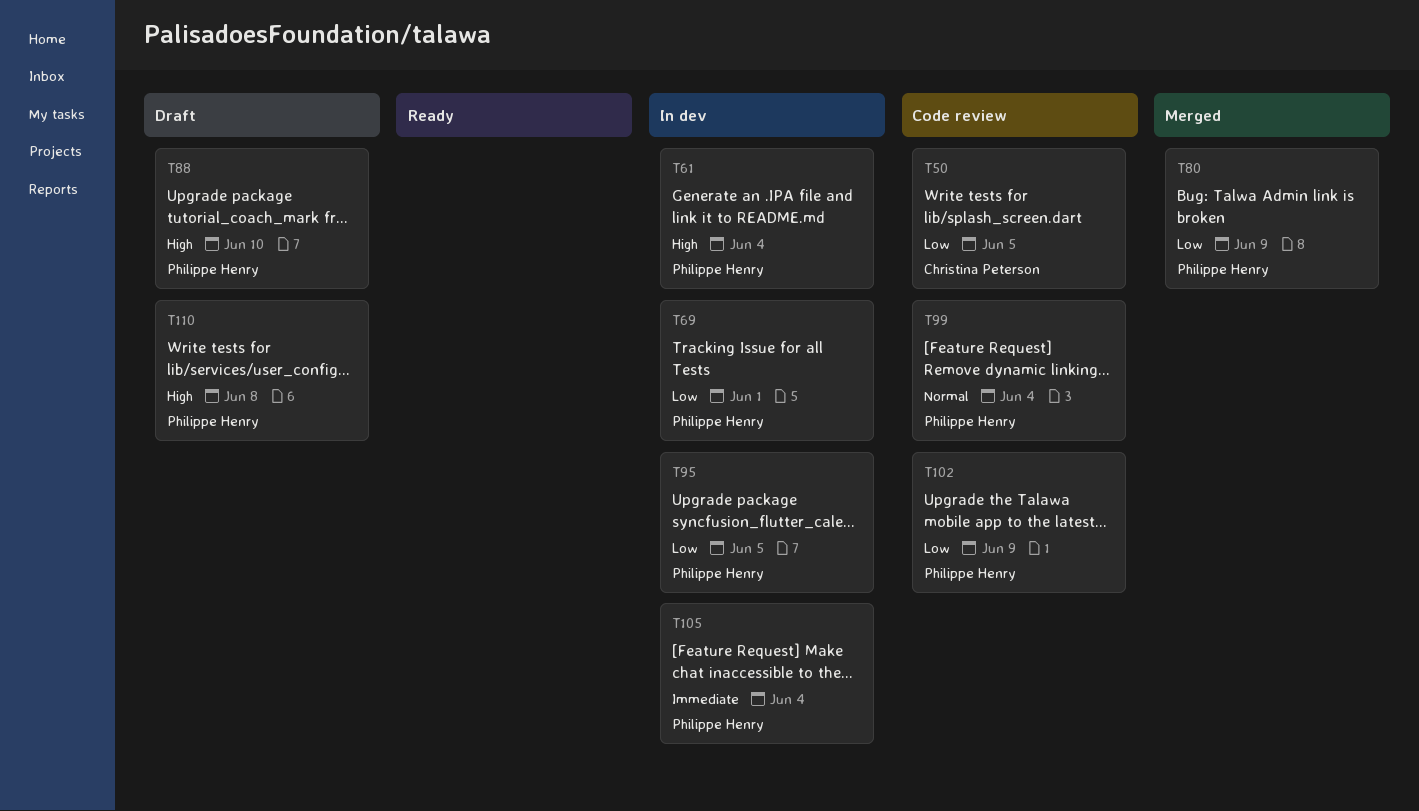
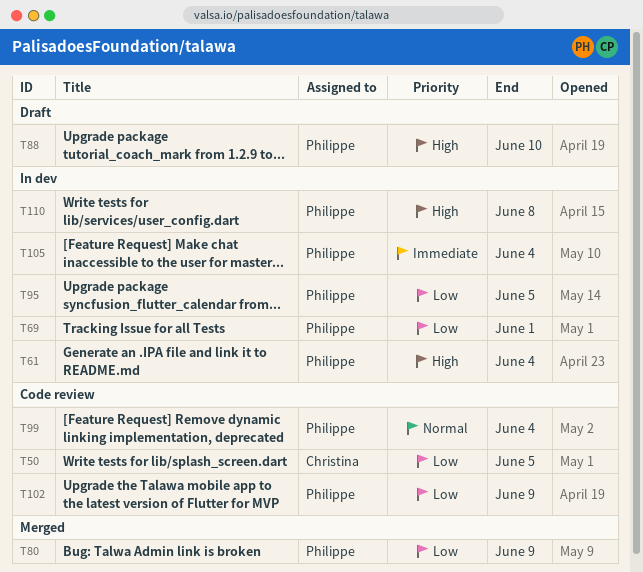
T110, status: Draft -> In dev

